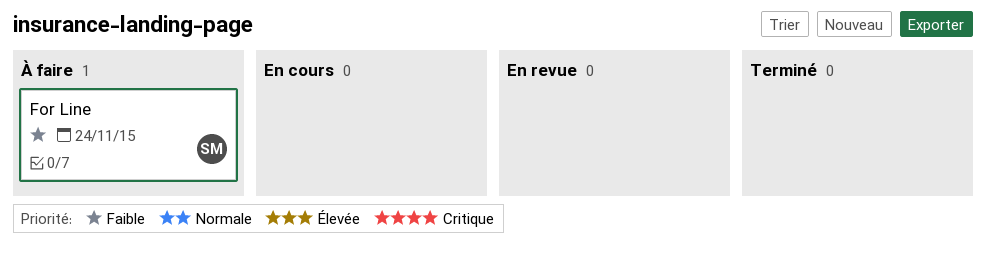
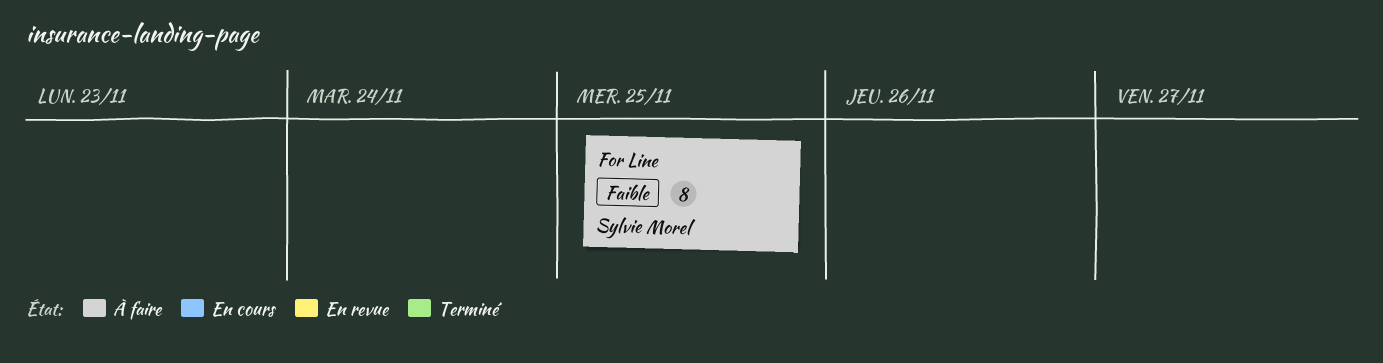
For Line, due: Nov 24 -> Nov 25

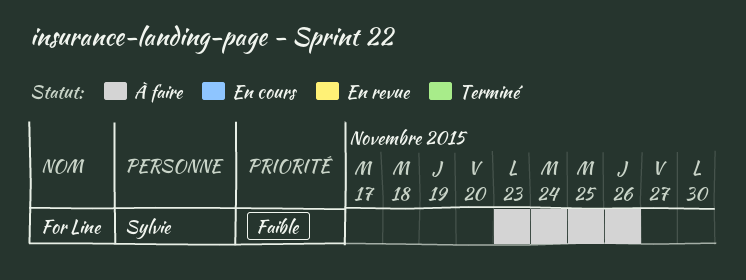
For Line, due: Nov 25 -> Nov 26

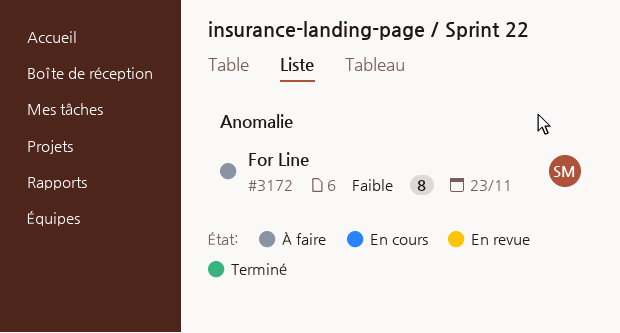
For Line, due: Nov 26 -> Nov 23

